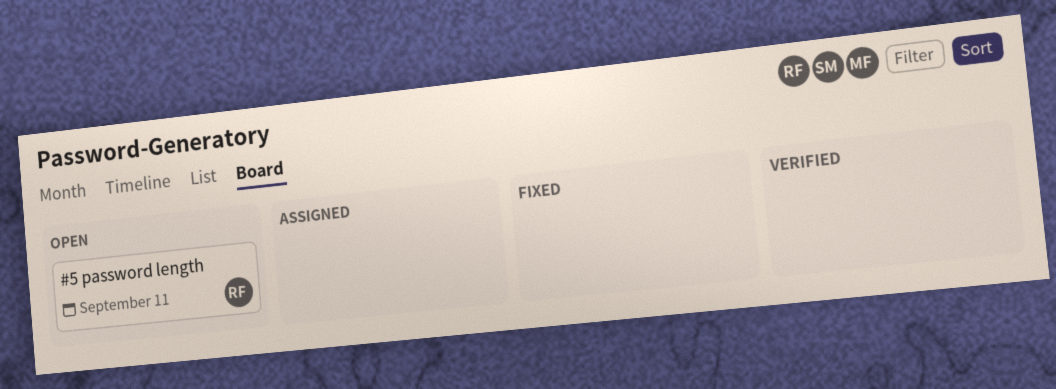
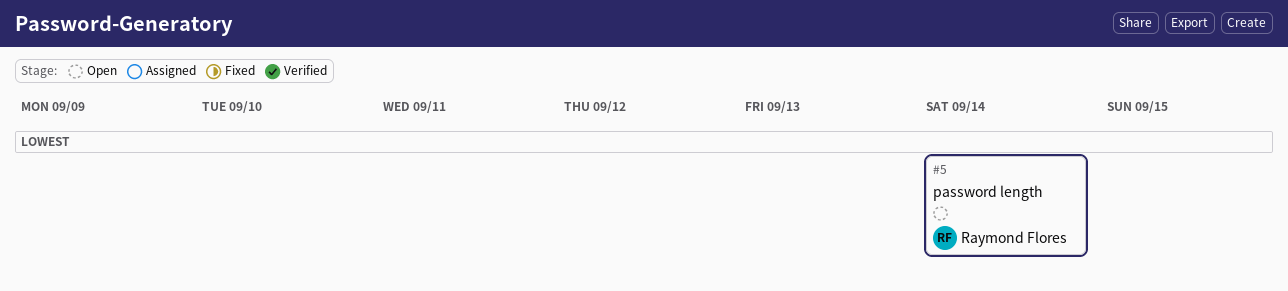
#5, due: Sep 11 -> Sep 14

